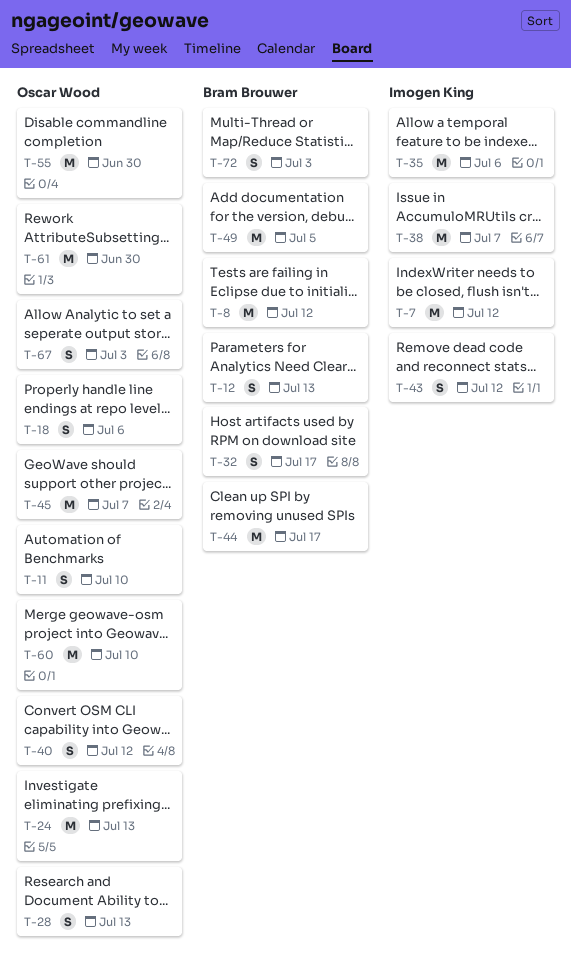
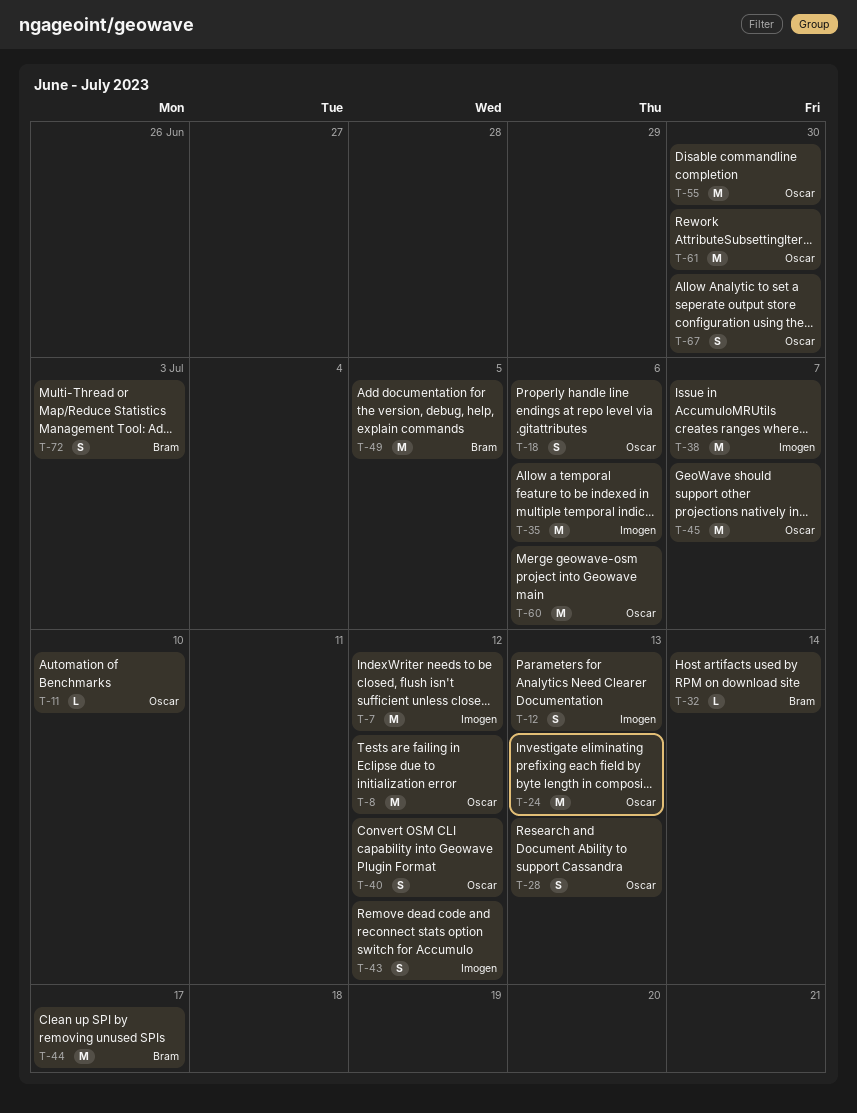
T-8, owner: Bram Brouwer -> Oscar Wood
T-11, estimate: S -> L
T-12, owner: Bram Brouwer -> Imogen King
T-32, estimate: S -> L
T-32, due: Jul 17 -> Jul 14
T-60, due: Jul 10 -> Jul 6
T-67, due: Jul 3 -> Jun 30

